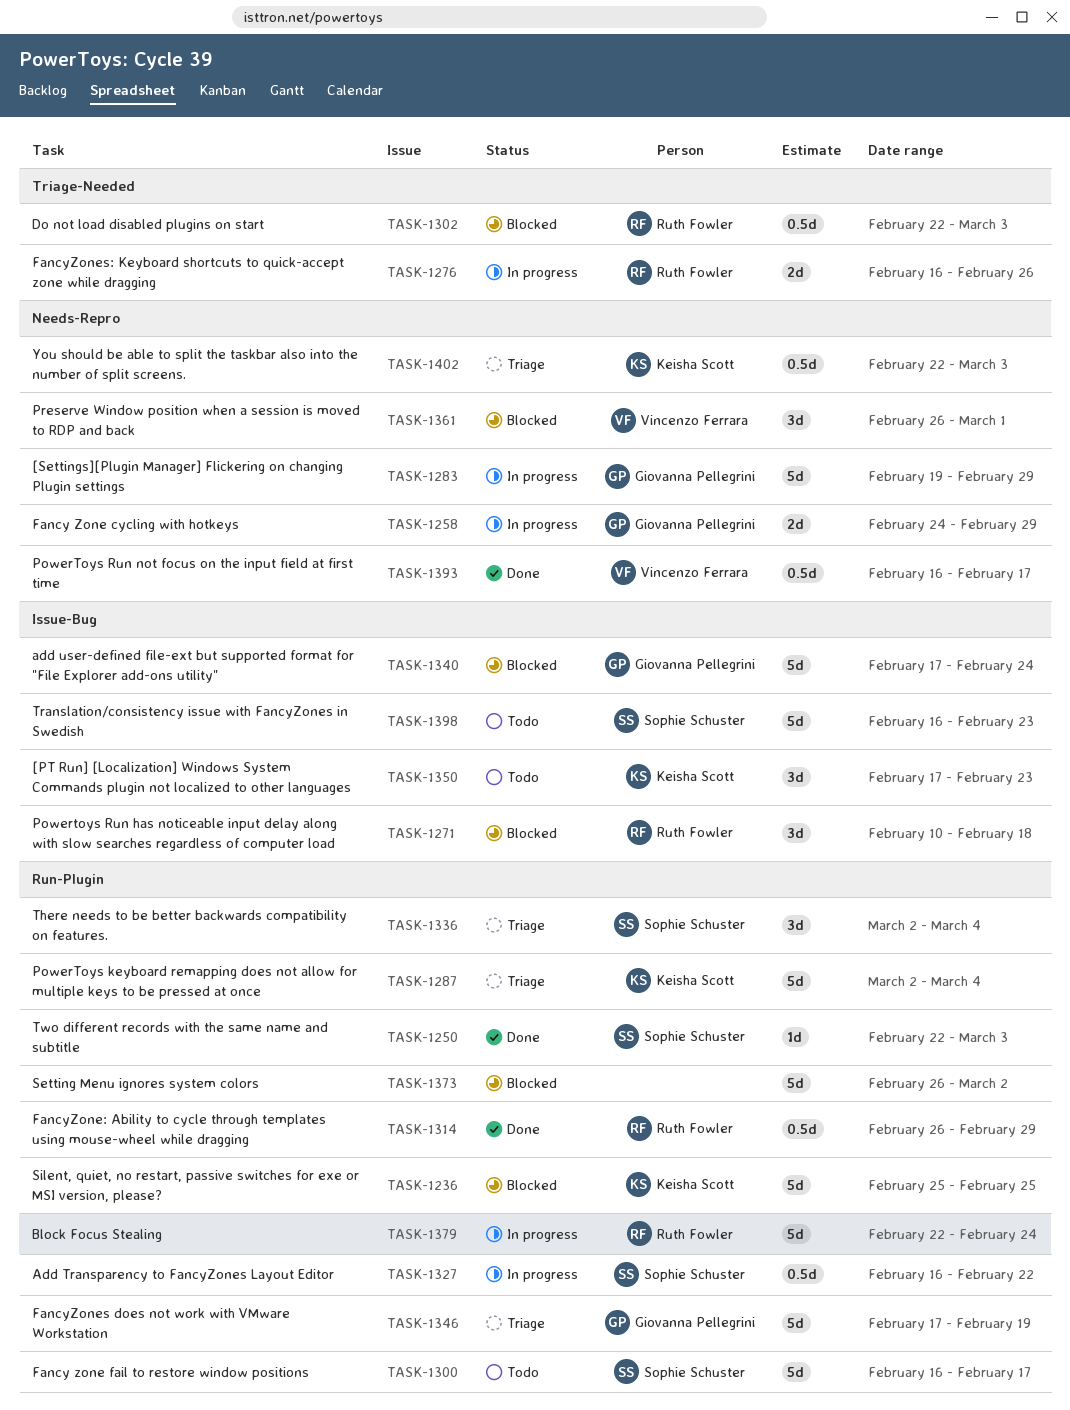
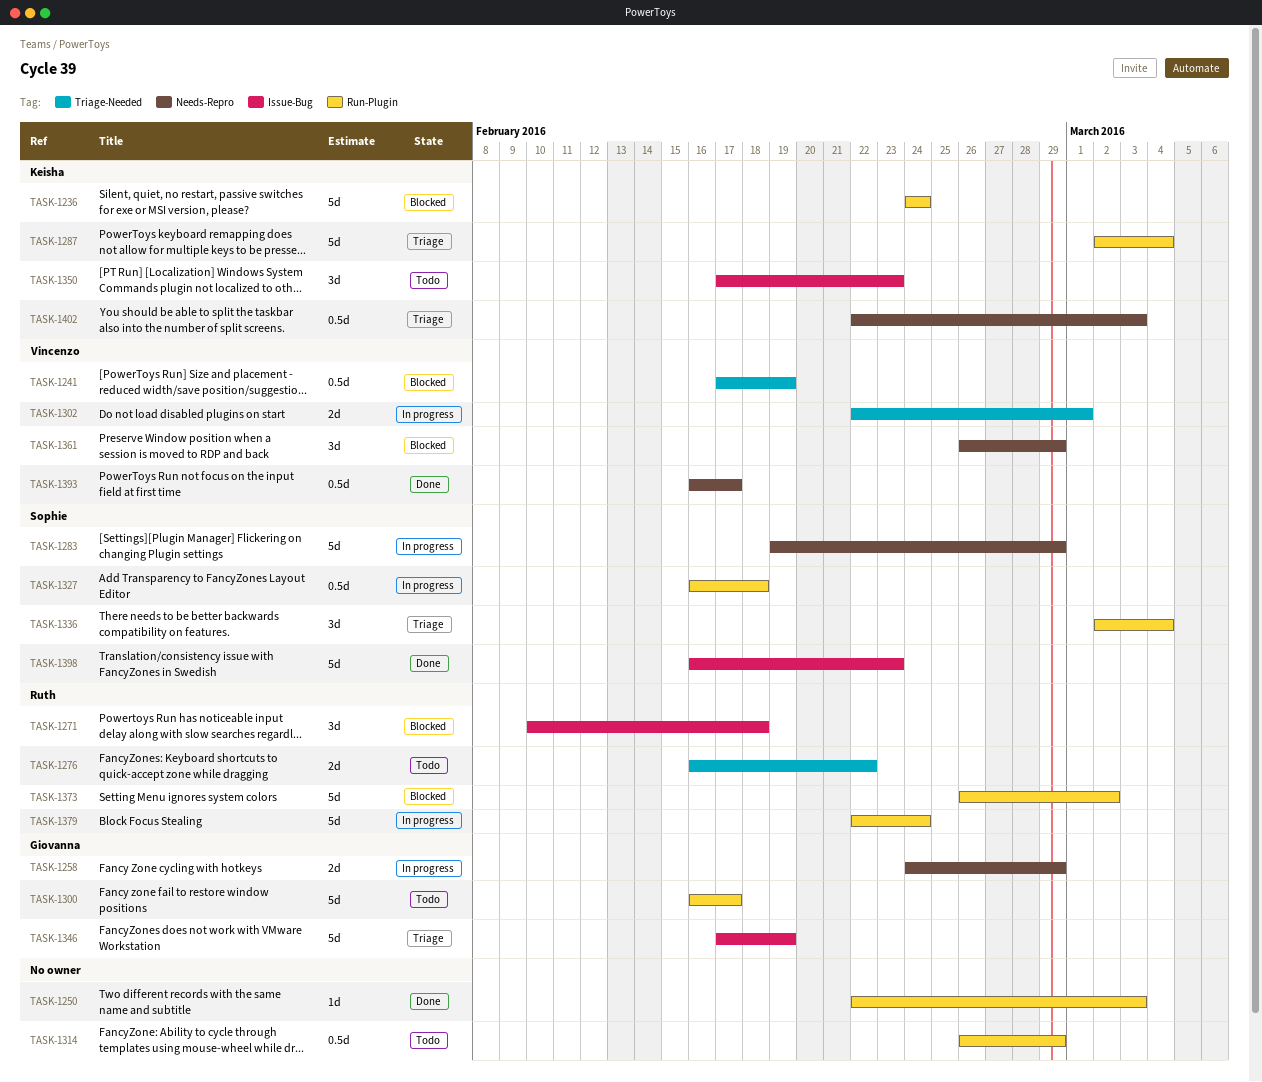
TASK-1236, start: Feb 25 -> Feb 24
TASK-1236, due: Feb 25 -> Feb 24
TASK-1241: none -> present
TASK-1250, owner: Sophie Schuster -> none
TASK-1276, status: In progress -> Todo
TASK-1276, due: Feb 26 -> Feb 22
TASK-1283, owner: Giovanna Pellegrini -> Sophie Schuster
TASK-1300, owner: Sophie Schuster -> Giovanna Pellegrini
TASK-1302, status: Blocked -> In progress
TASK-1302, owner: Ruth Fowler -> Vincenzo Ferrara
TASK-1302, estimate: 0.5d -> 2d
TASK-1302, due: Mar 3 -> Mar 1
TASK-1314, status: Done -> Todo
TASK-1314, owner: Ruth Fowler -> none
TASK-1327, due: Feb 22 -> Feb 18
TASK-1340: present -> none
TASK-1346, label: Run-Plugin -> Issue-Bug
TASK-1361, due: Mar 1 -> Feb 29
TASK-1373, owner: none -> Ruth Fowler
TASK-1398, status: Todo -> Done

